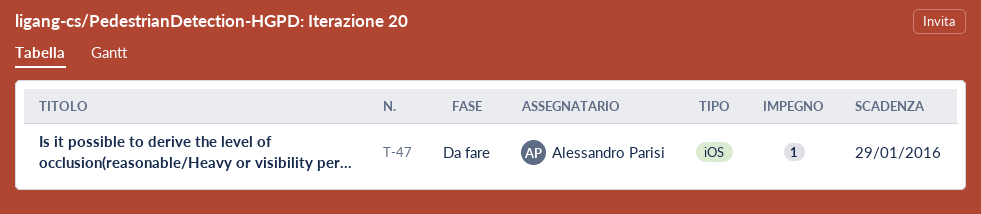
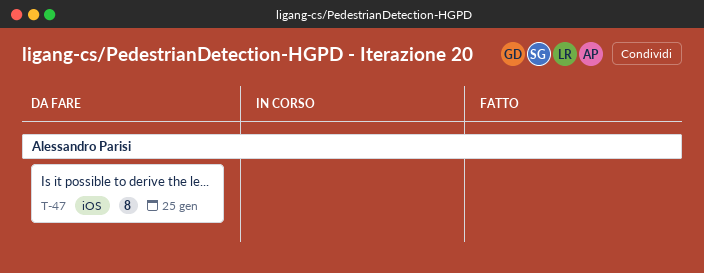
T-47, estimate: 1 -> 8
T-47, due: Jan 29 -> Jan 25

